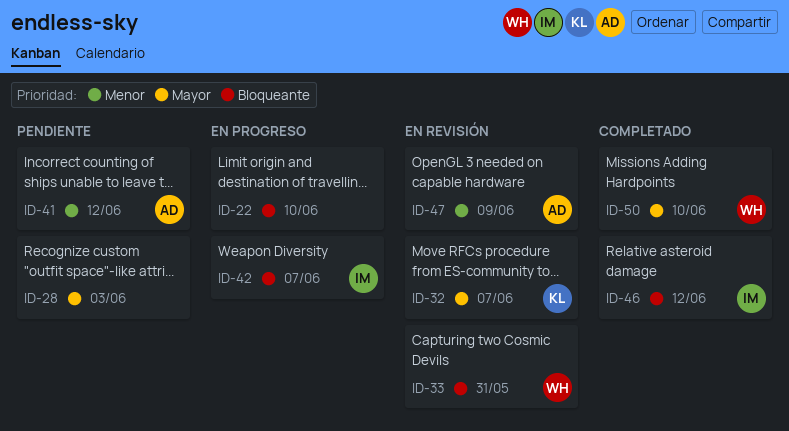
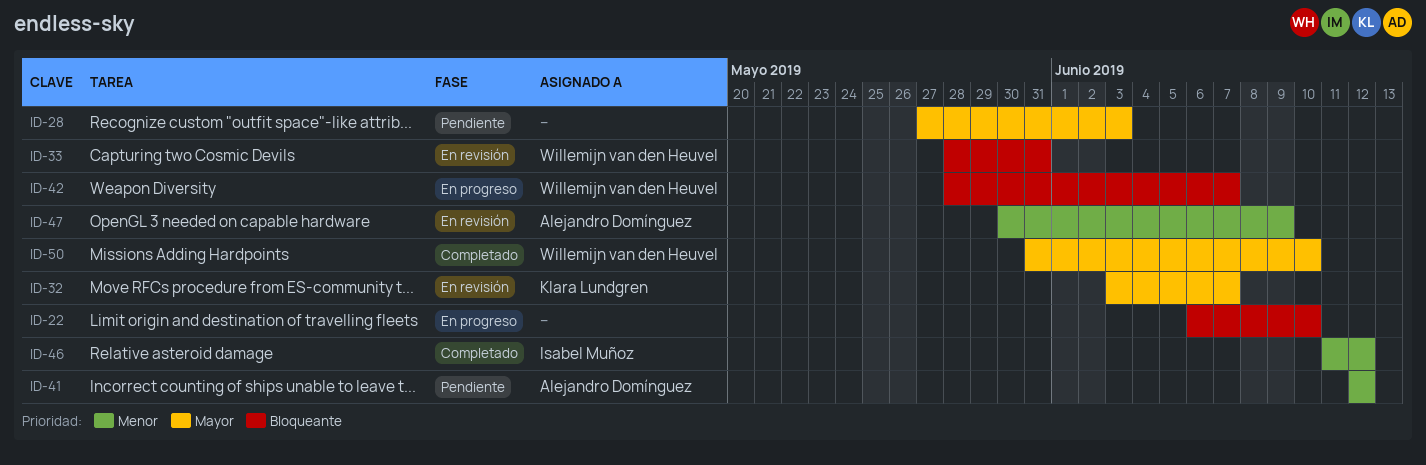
ID-42, owner: Isabel Muñoz -> Willemijn van den Heuvel
ID-46, priority: Bloqueante -> Menor

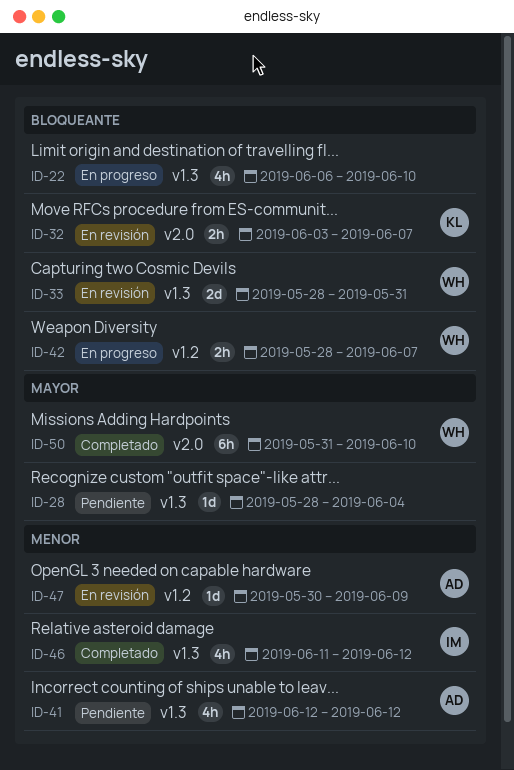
ID-28, start: May 27 -> May 28
ID-28, due: Jun 3 -> Jun 4
ID-32, priority: Mayor -> Bloqueante

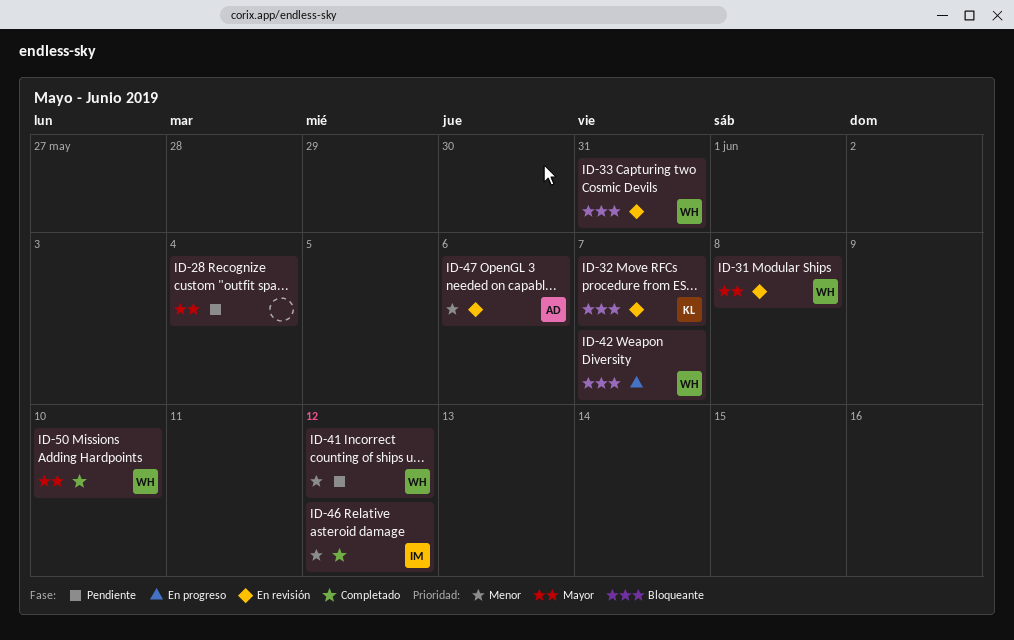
ID-22: present -> none
ID-31: none -> present
ID-41, owner: AD -> WH
ID-47, due: Jun 9 -> Jun 6

